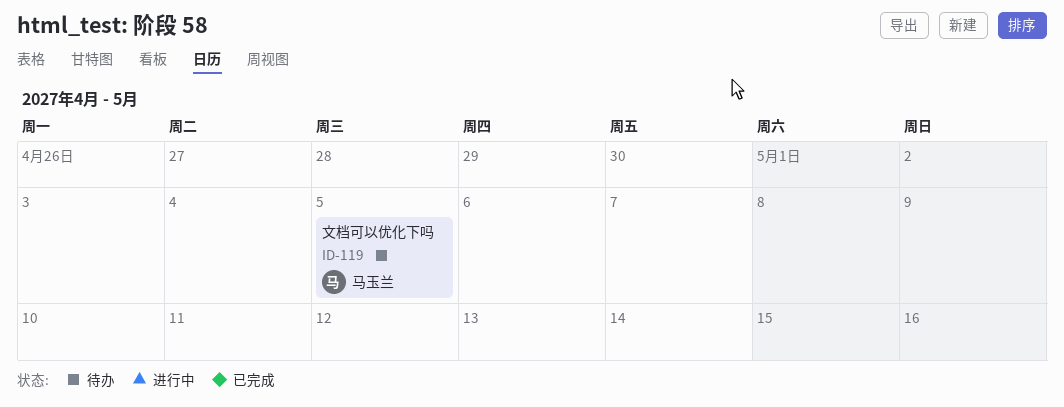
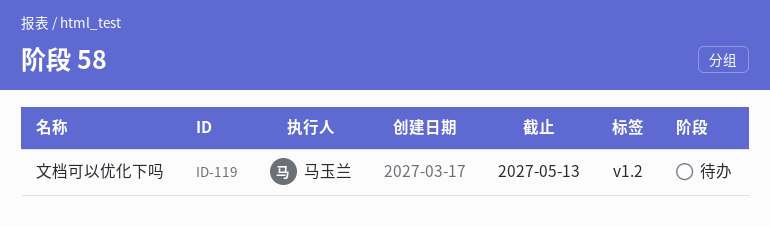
ID-119, due: May 5 -> May 13

